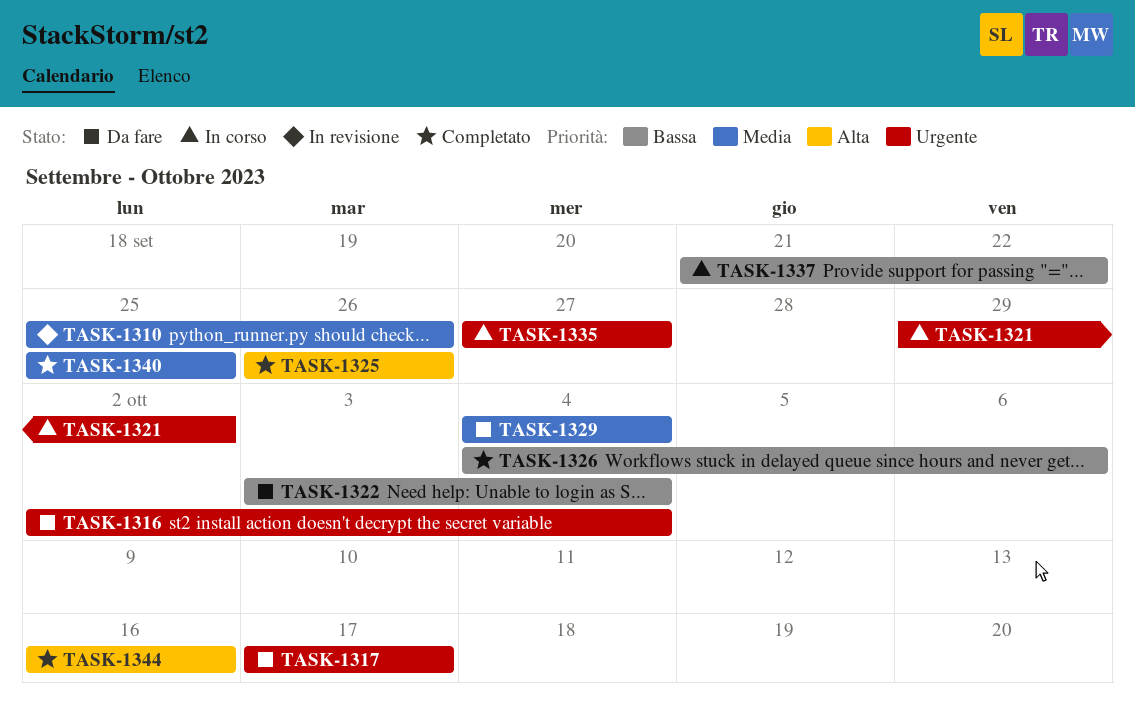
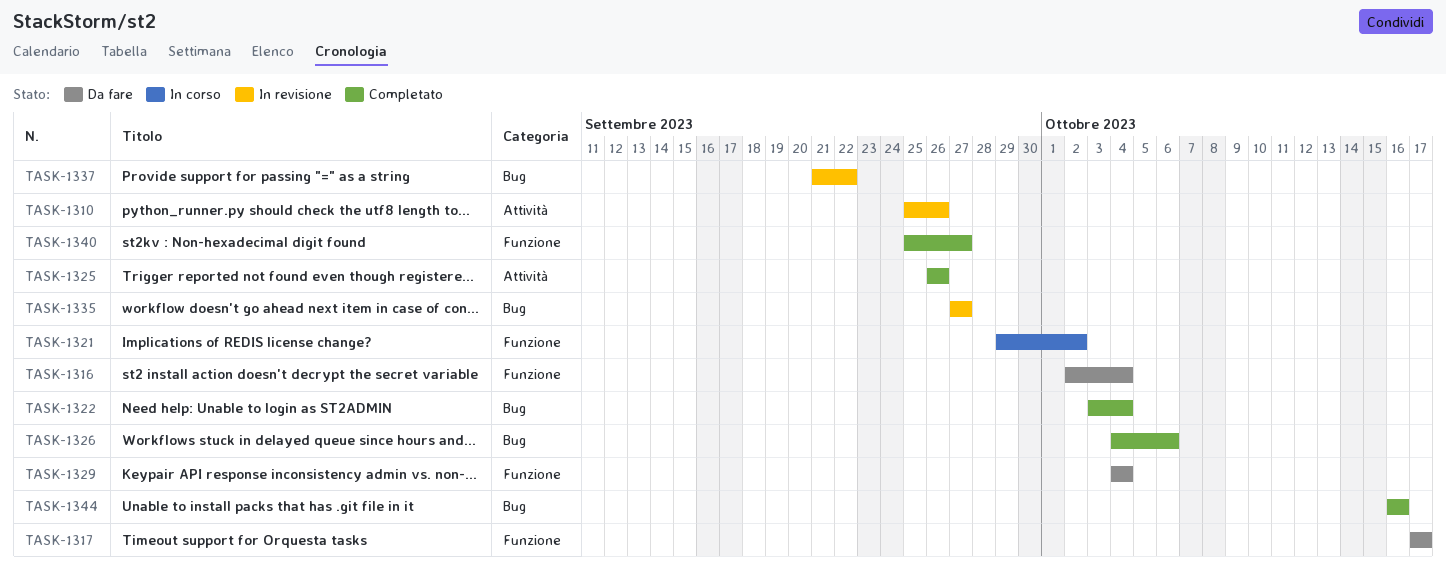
TASK-1322, status: Da fare -> Completato
TASK-1335, status: In corso -> In revisione
TASK-1337, status: In corso -> In revisione
TASK-1340, due: Sep 25 -> Sep 27

